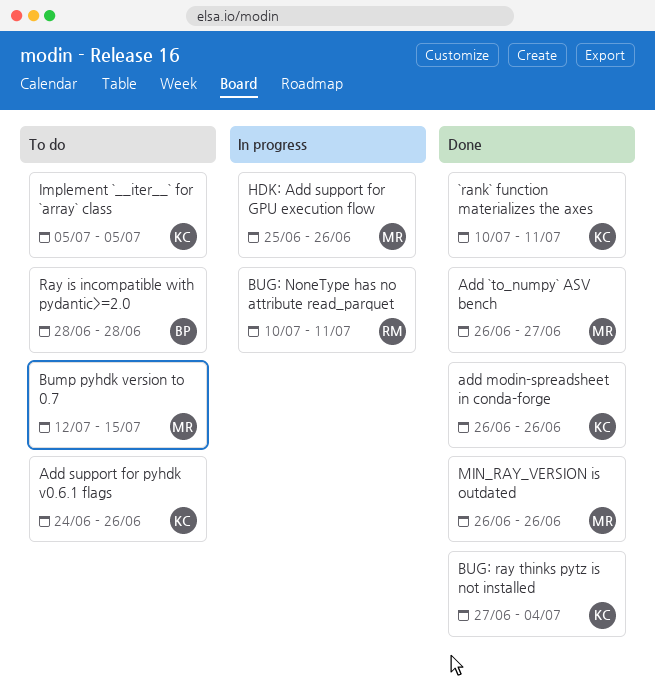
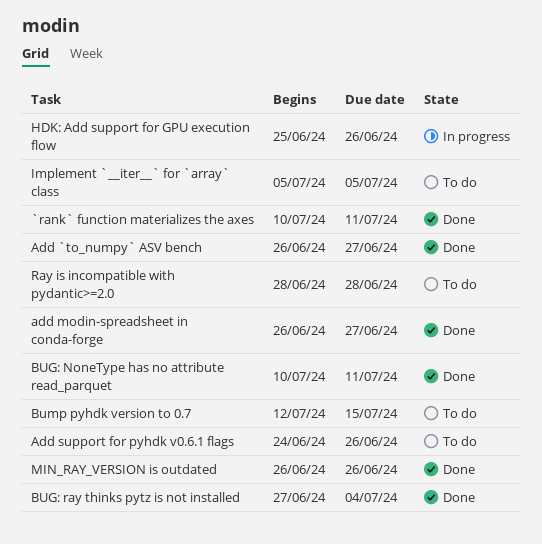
add modin-spreadsheet in conda-forge, due: Jun 26 -> Jun 27
BUG: NoneType has no attribute read_parquet, status: In progress -> Done

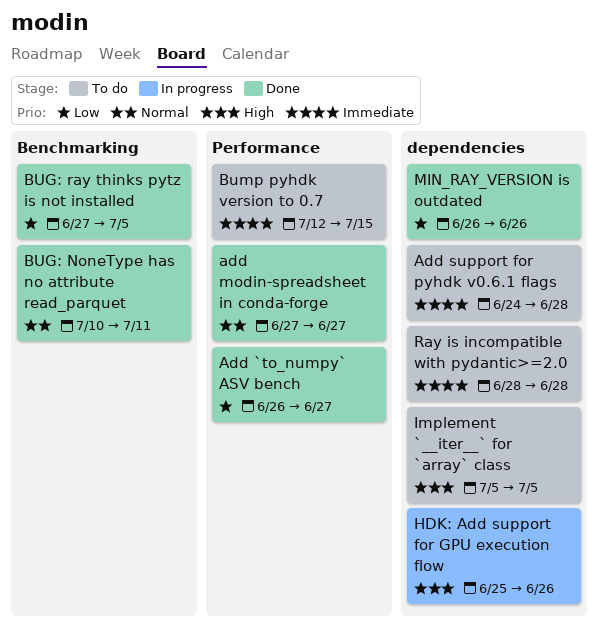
`rank` function materializes the axes: present -> none
add modin-spreadsheet in conda-forge, start: Jun 26 -> Jun 27
Add support for pyhdk v0.6.1 flags, due: Jun 26 -> Jun 28
BUG: ray thinks pytz is not installed, due: Jul 4 -> Jul 5

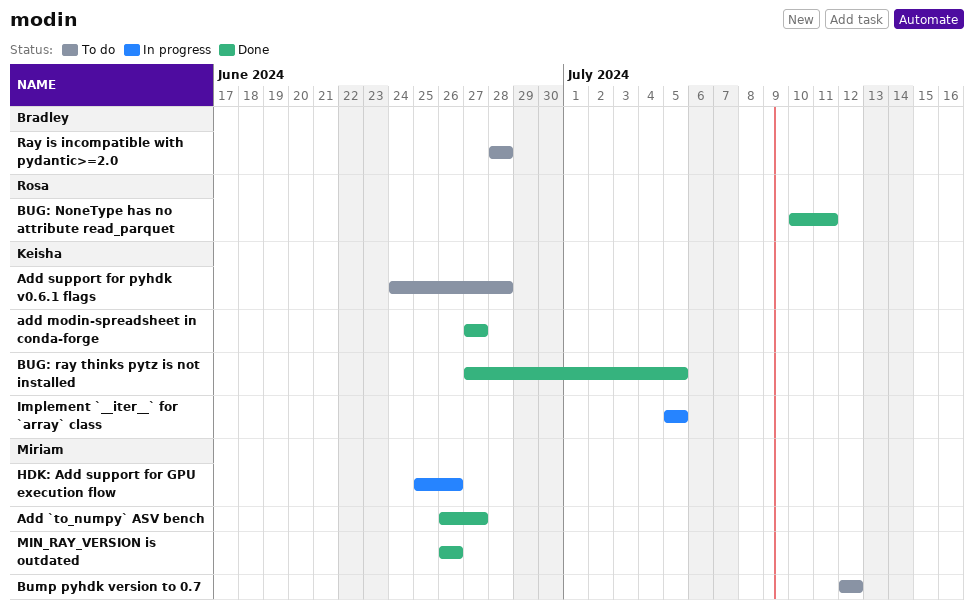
Bump pyhdk version to 0.7, due: Jul 15 -> Jul 12
Implement `__iter__` for `array` class, status: To do -> In progress

